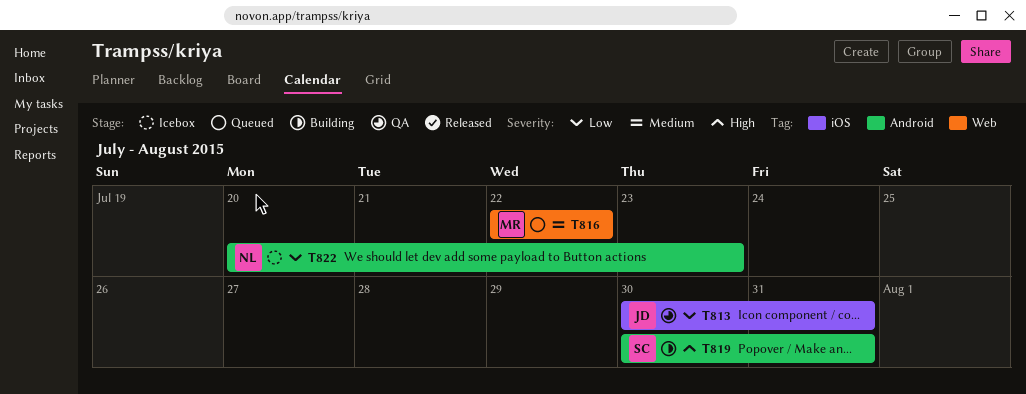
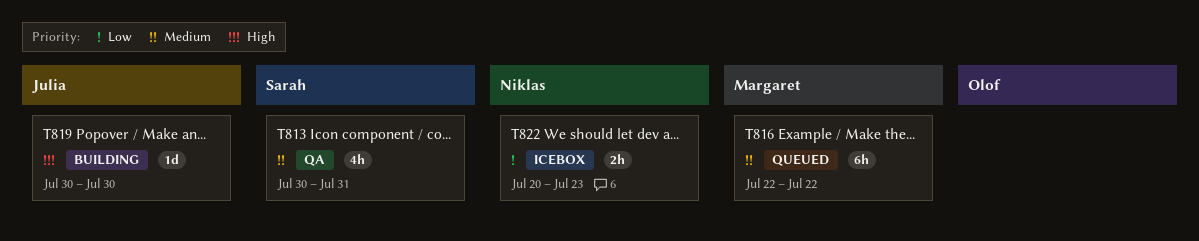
T813, owner: Julia -> Sarah
T813, priority: Low -> Medium
T819, owner: Sarah -> Julia
T819, due: Jul 31 -> Jul 30

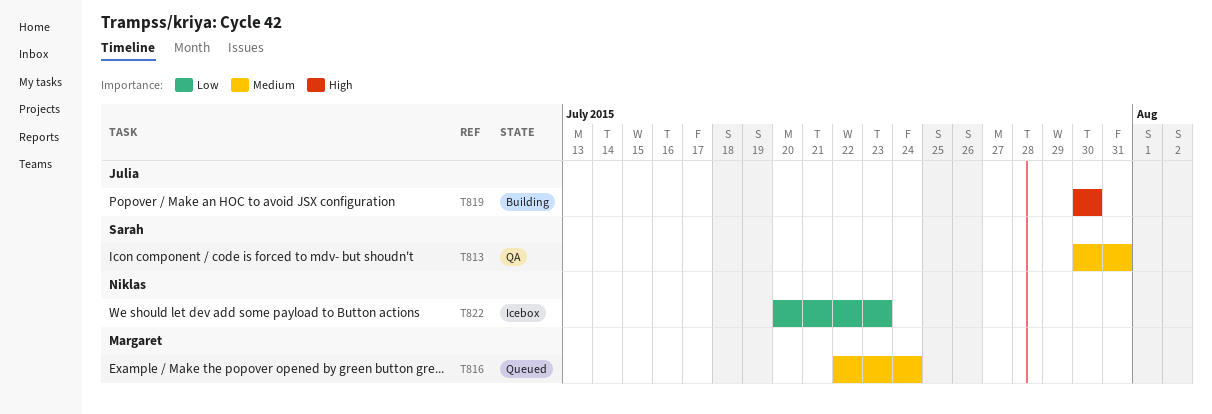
T816, due: Jul 22 -> Jul 24

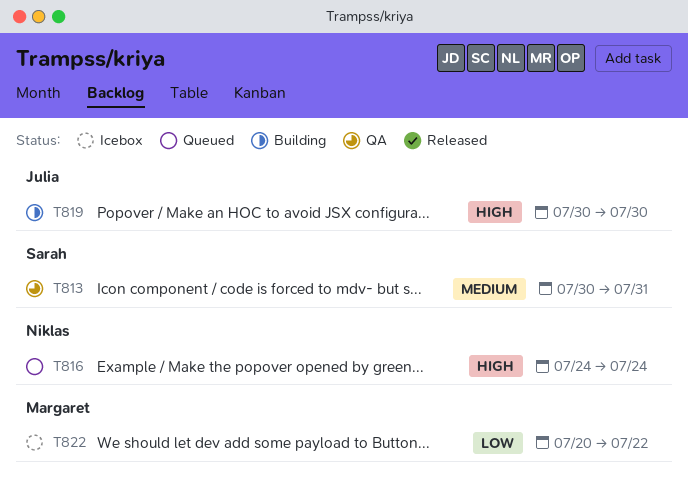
T816, owner: Margaret -> Niklas
T816, priority: Medium -> High
T816, start: Jul 22 -> Jul 24
T822, owner: Niklas -> Margaret
T822, due: Jul 23 -> Jul 22

